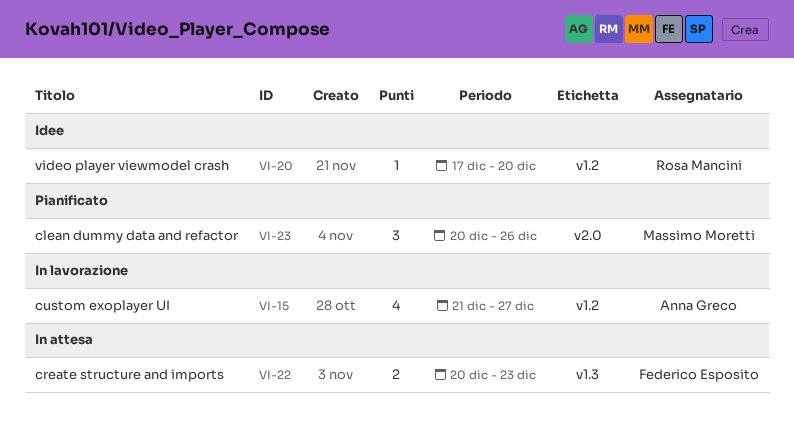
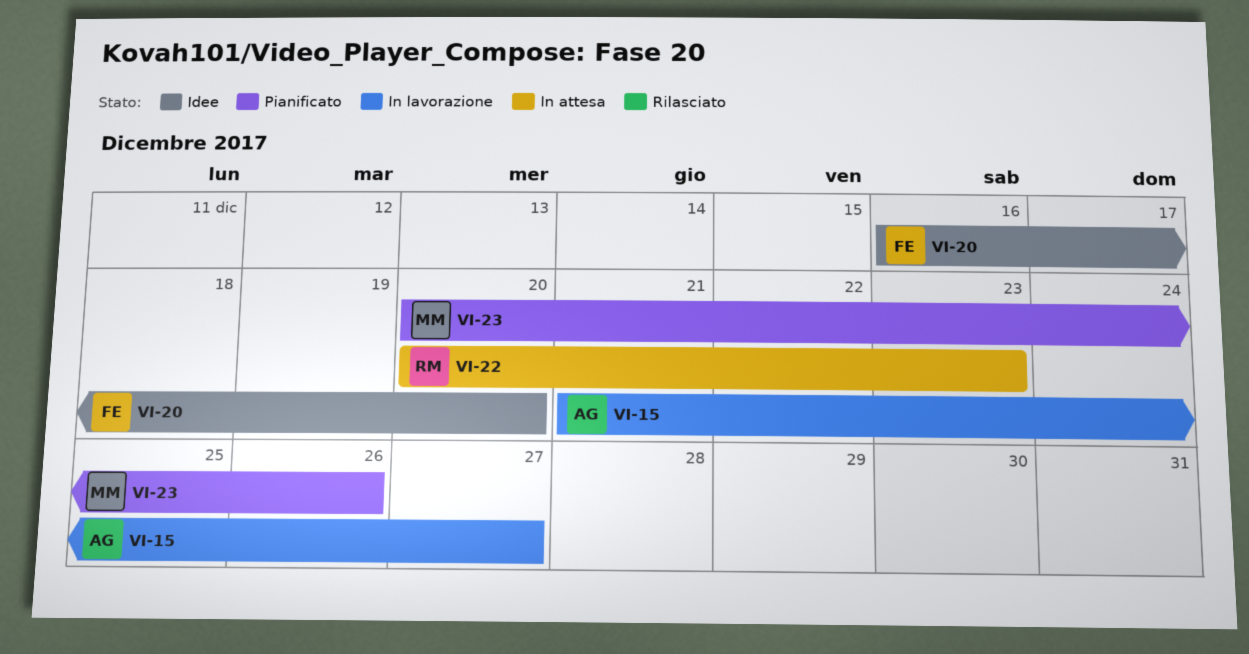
VI-20, owner: Rosa Mancini -> Federico Esposito
VI-20, start: Dec 17 -> Dec 16
VI-22, owner: Federico Esposito -> Rosa Mancini

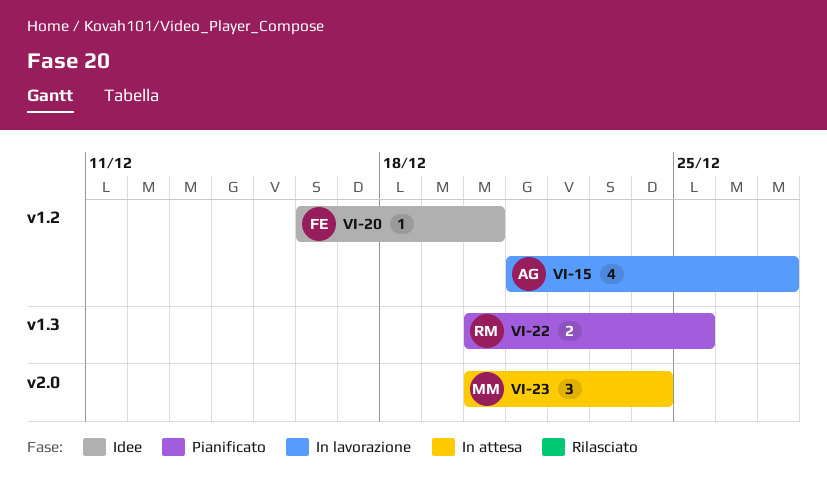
VI-22, status: In attesa -> Pianificato
VI-22, due: Dec 23 -> Dec 25
VI-23, status: Pianificato -> In attesa
VI-23, due: Dec 26 -> Dec 24

